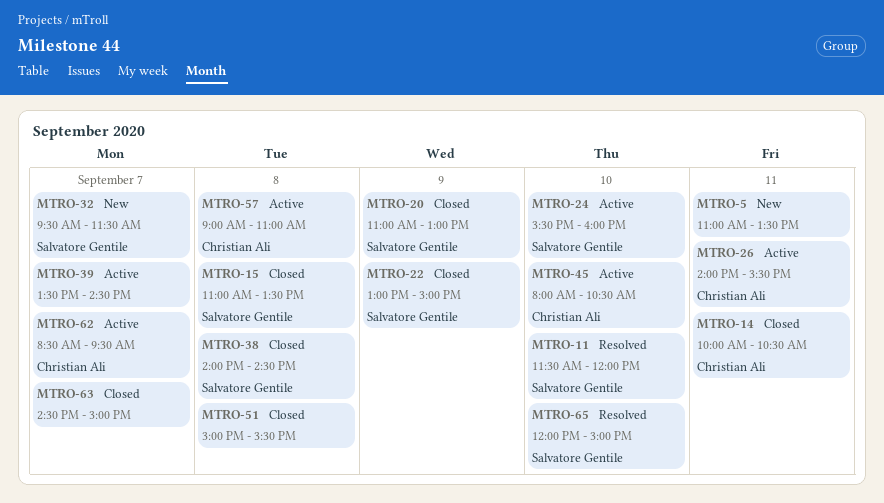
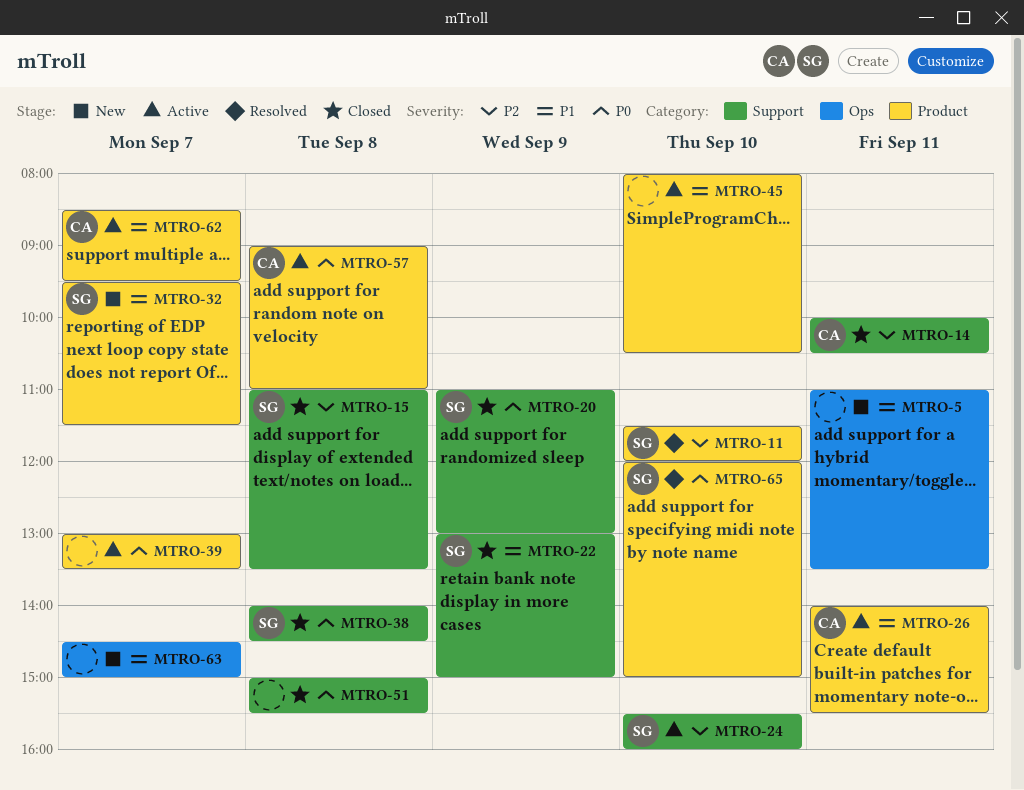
MTRO-39, begins: 13:30 -> 13:00
MTRO-39, ends: 14:30 -> 13:30
MTRO-45, owner: Christian Ali -> none
MTRO-63, status: Closed -> New

